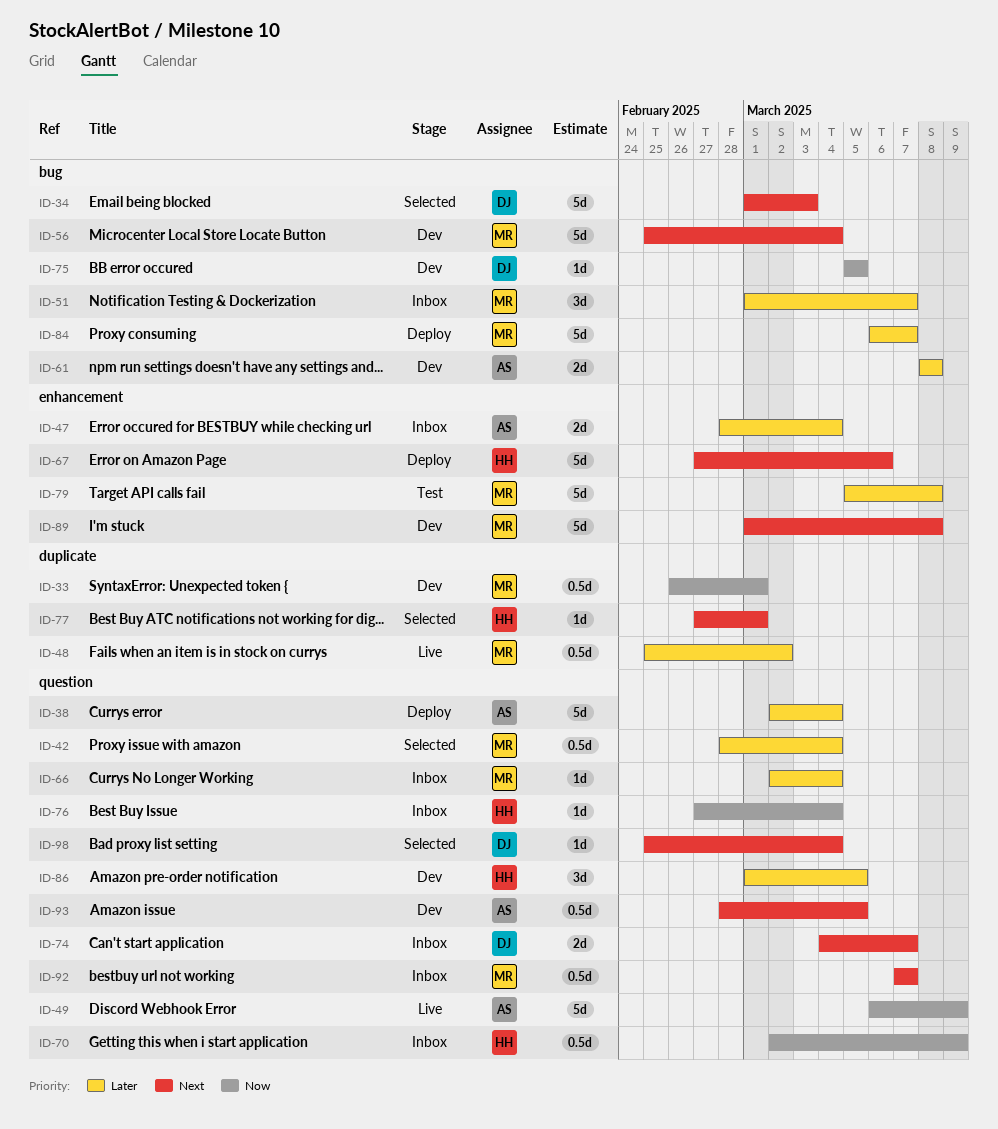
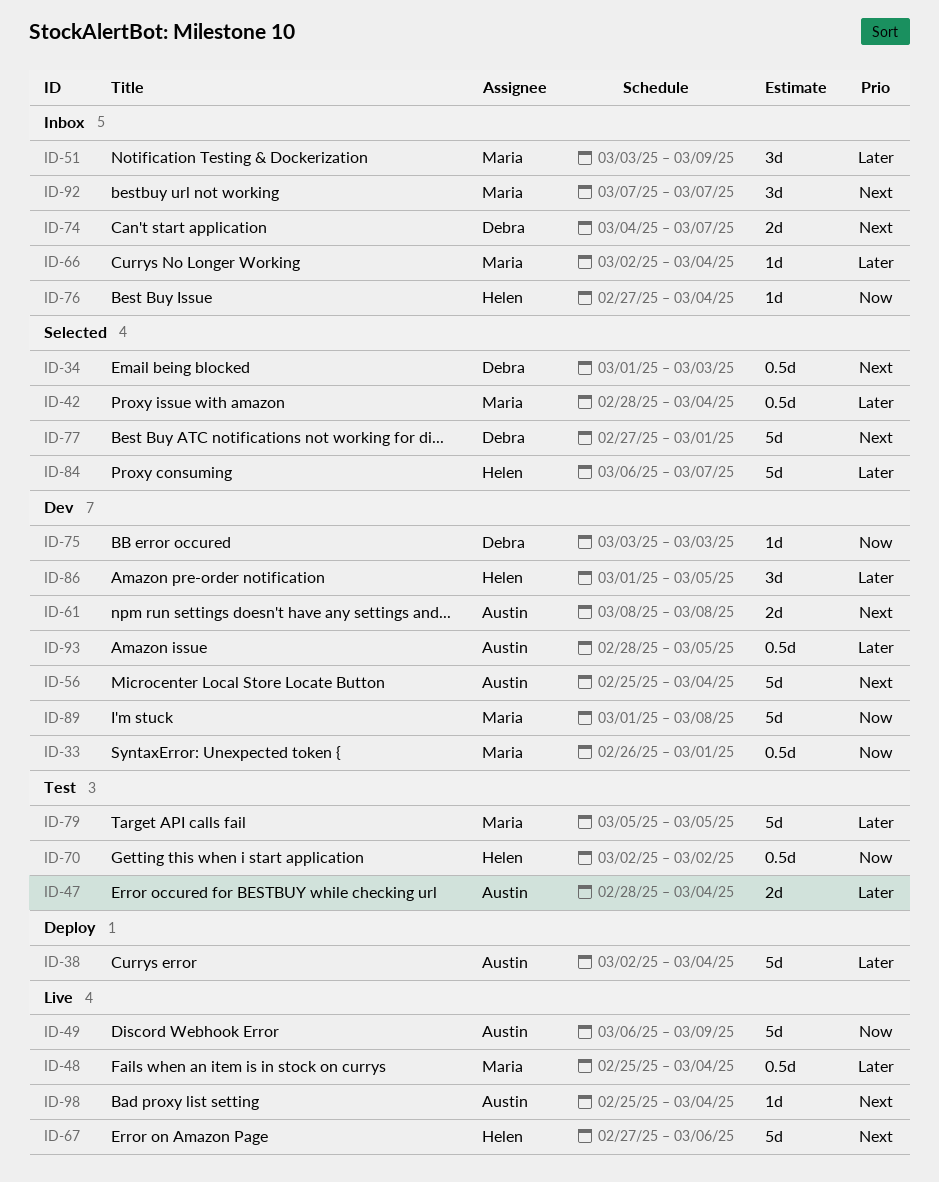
ID-34, estimate: 5d -> 0.5d
ID-47, status: Inbox -> Test
ID-48, due: Mar 2 -> Mar 4
ID-51, start: Mar 1 -> Mar 3
ID-51, due: Mar 7 -> Mar 9
ID-56, owner: Maria -> Austin
ID-61, priority: Later -> Next
ID-67, status: Deploy -> Live
ID-70, status: Inbox -> Test
ID-70, due: Mar 9 -> Mar 2
ID-75, start: Mar 5 -> Mar 3
ID-75, due: Mar 5 -> Mar 3
ID-77, owner: Helen -> Debra
ID-77, estimate: 1d -> 5d
ID-79, due: Mar 8 -> Mar 5
ID-84, status: Deploy -> Selected
ID-84, owner: Maria -> Helen
ID-89, priority: Next -> Now
ID-92, estimate: 0.5d -> 3d
ID-93, priority: Next -> Later
ID-98, status: Selected -> Live
ID-98, owner: Debra -> Austin

